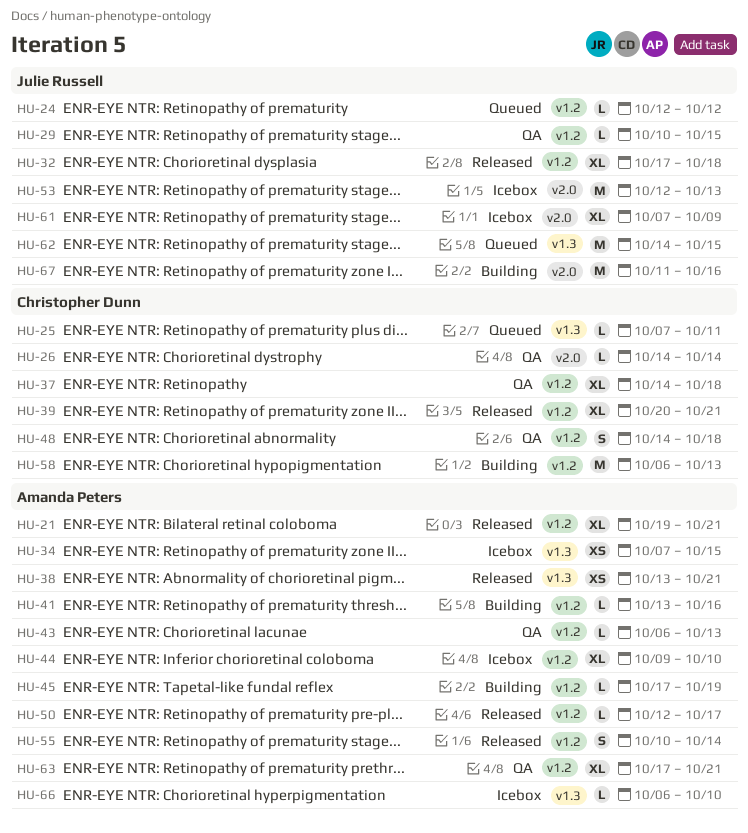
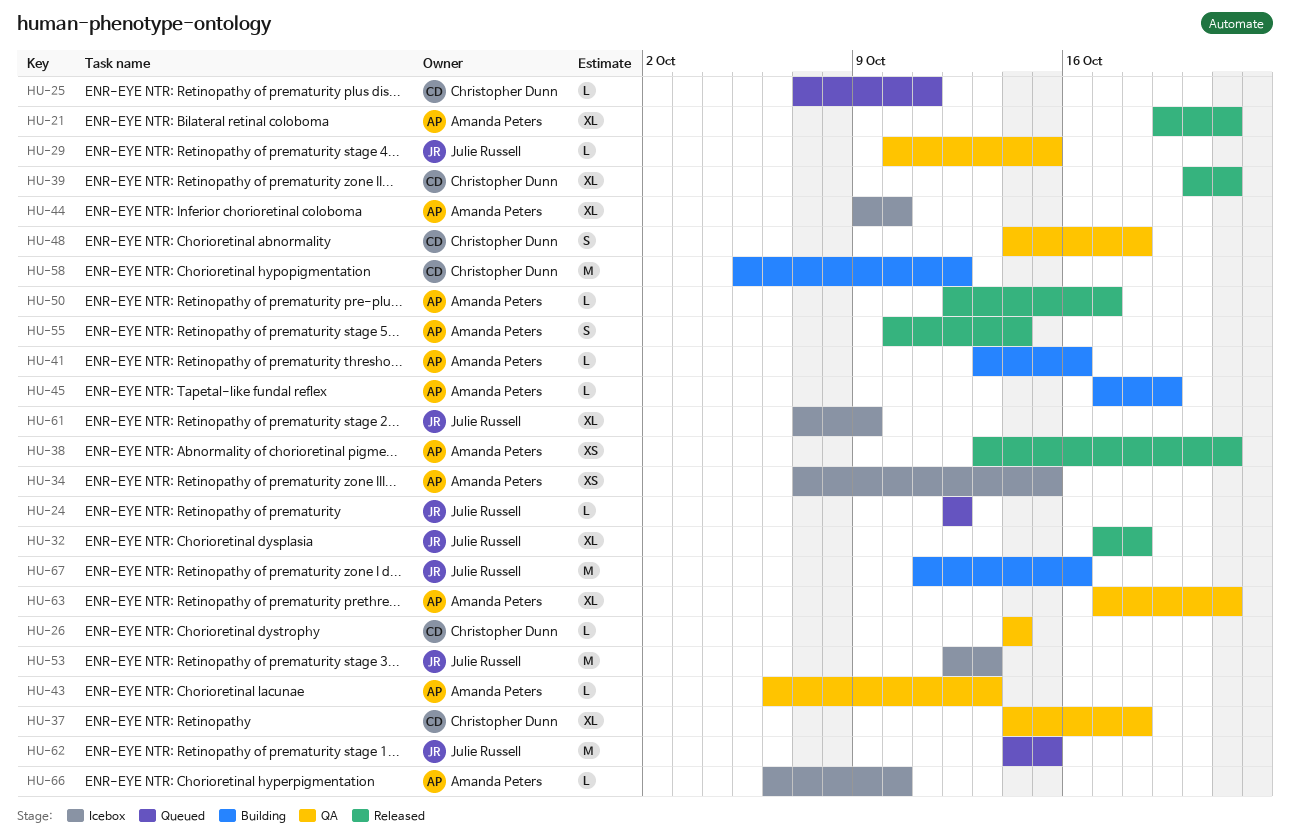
HU-58, start: Oct 6 -> Oct 5
HU-58, due: Oct 13 -> Oct 12

